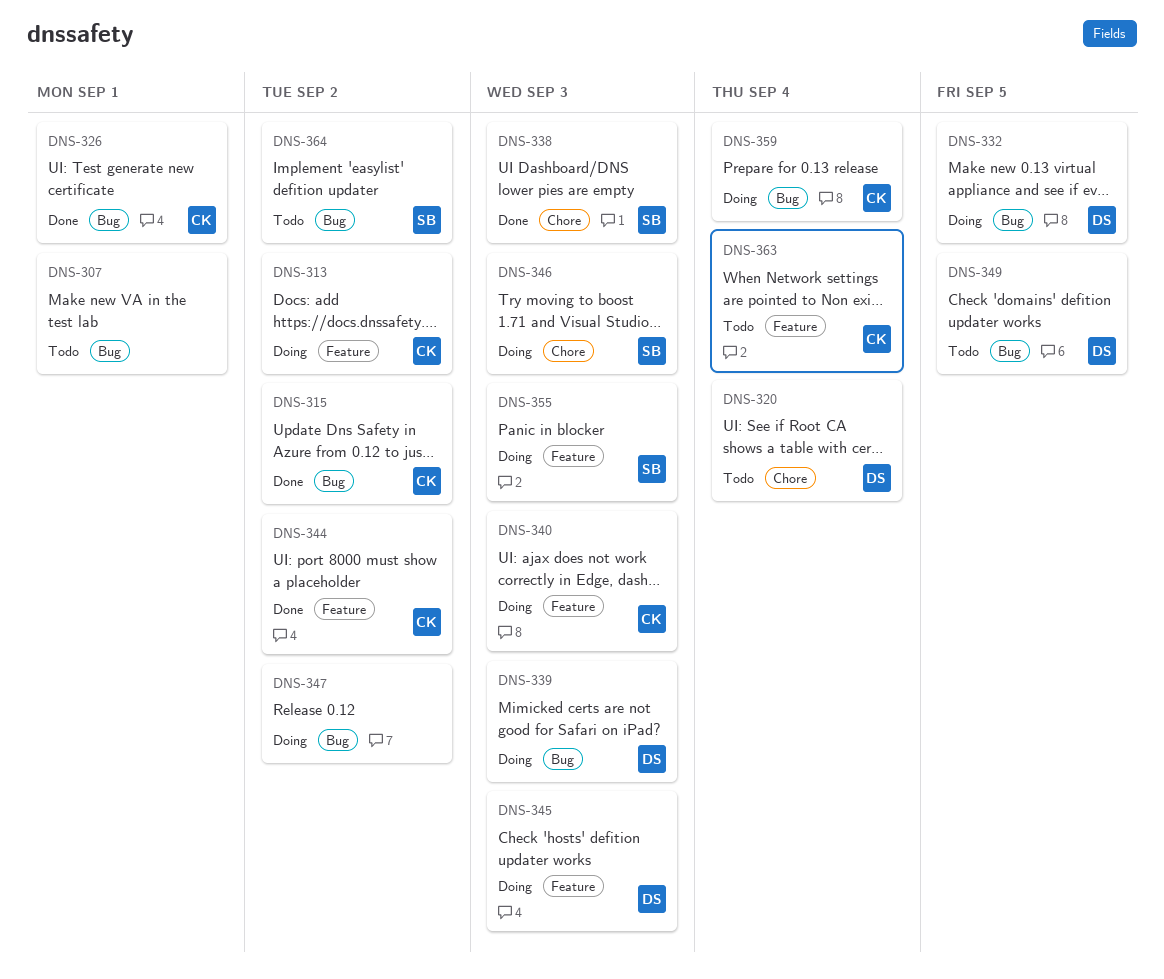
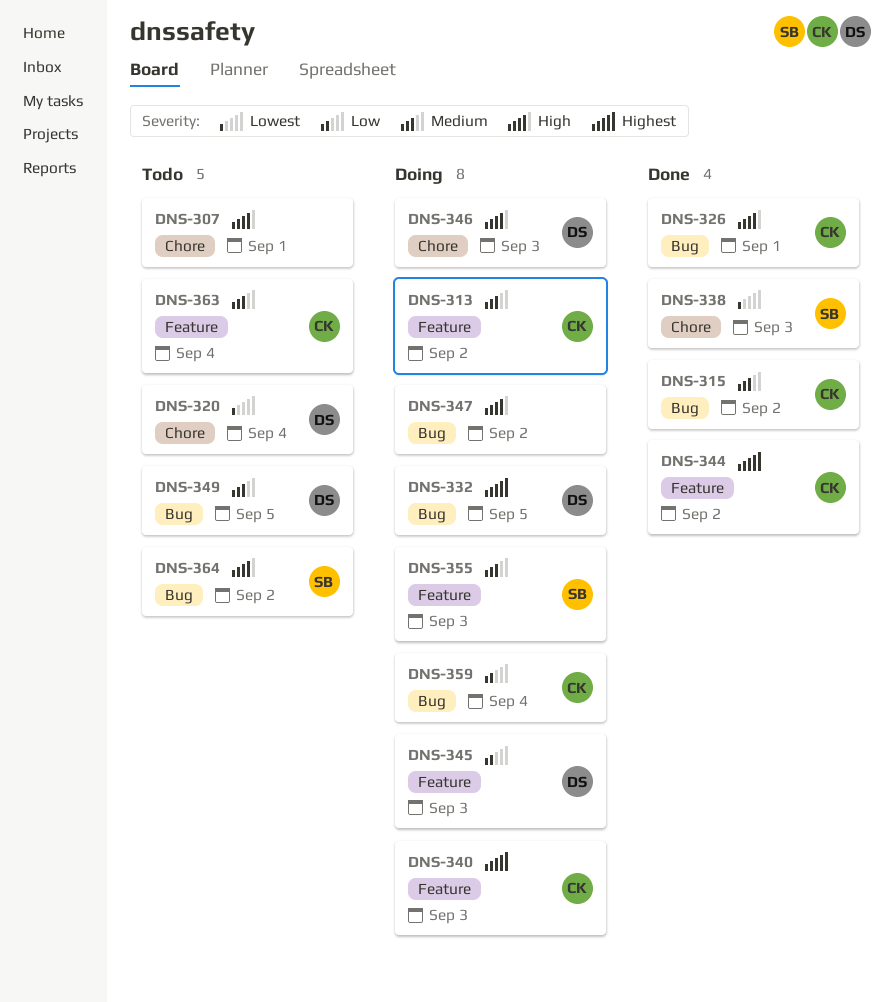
DNS-307, label: Bug -> Chore
DNS-339: present -> none
DNS-346, owner: SB -> DS

